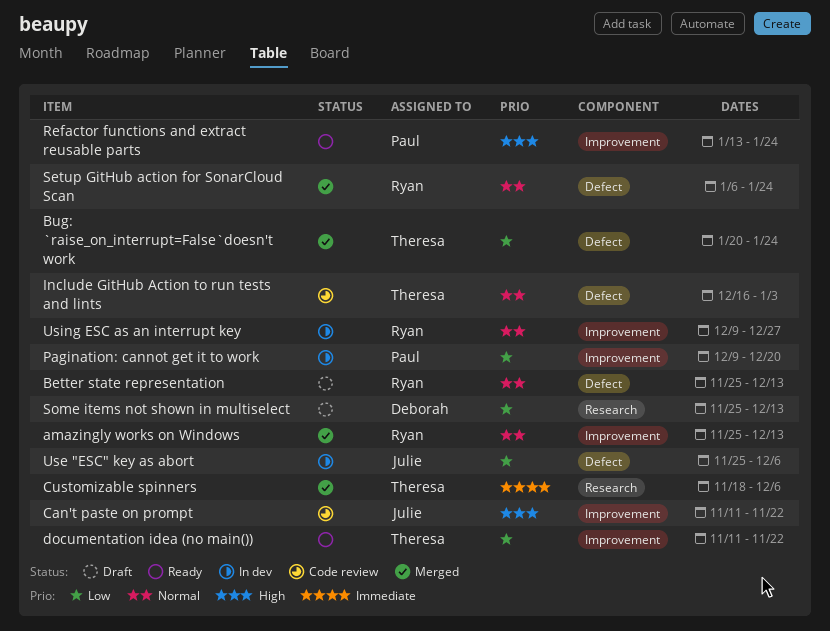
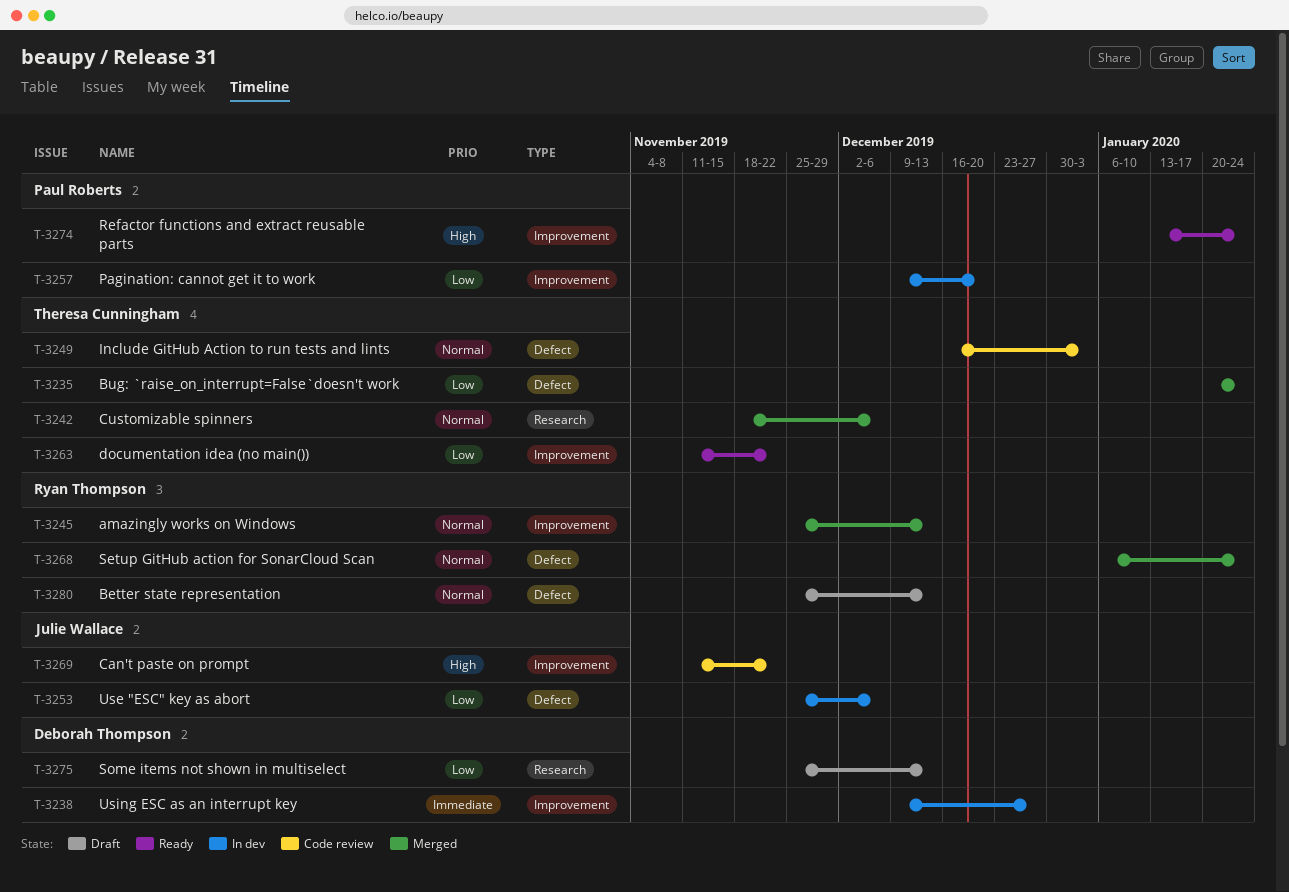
Customizable spinners, priority: Immediate -> Normal
Using ESC as an interrupt key, owner: Ryan Thompson -> Deborah Thompson
Using ESC as an interrupt key, priority: Normal -> Immediate

